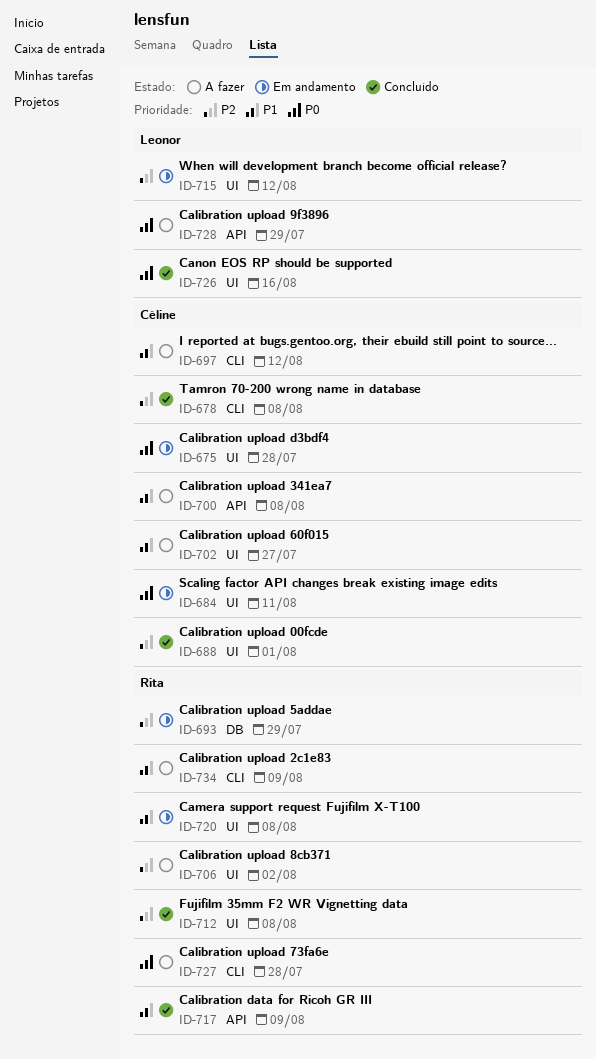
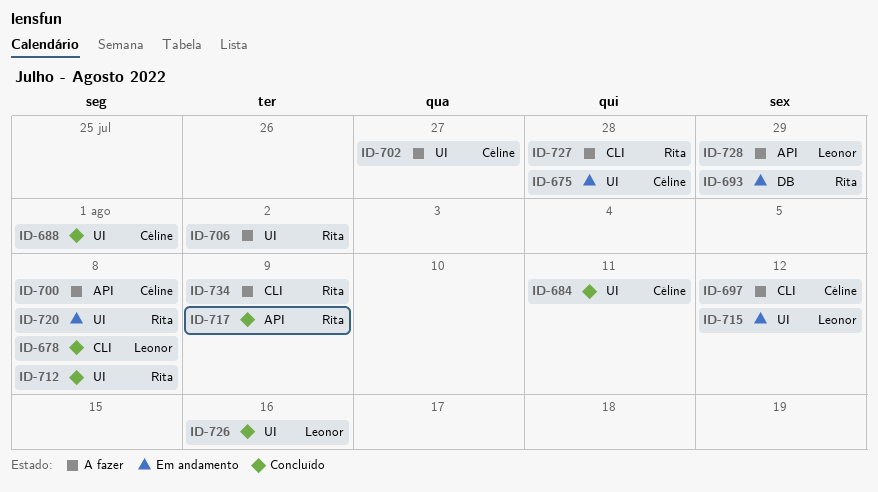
ID-678, owner: Céline -> Leonor
ID-684, status: Em andamento -> Concluído

